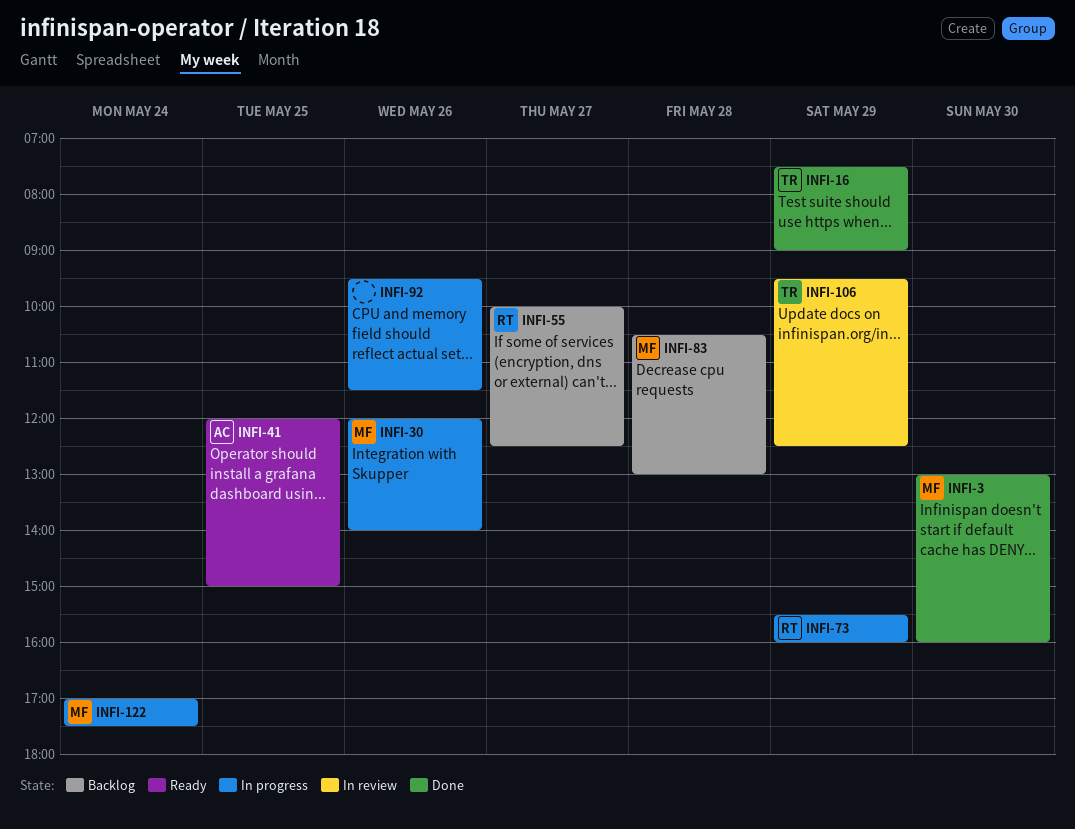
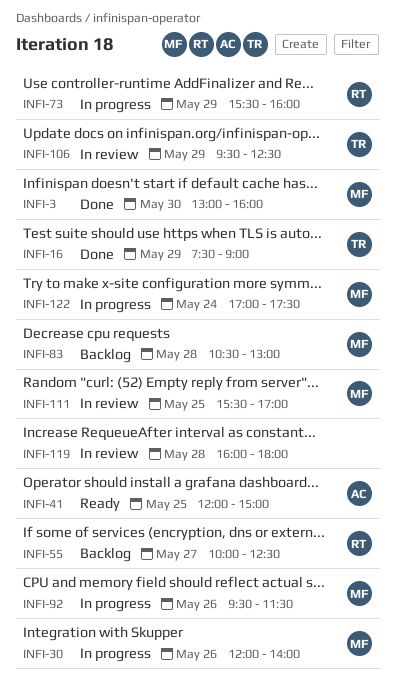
INFI-92, owner: none -> MF
INFI-111: none -> present
INFI-119: none -> present

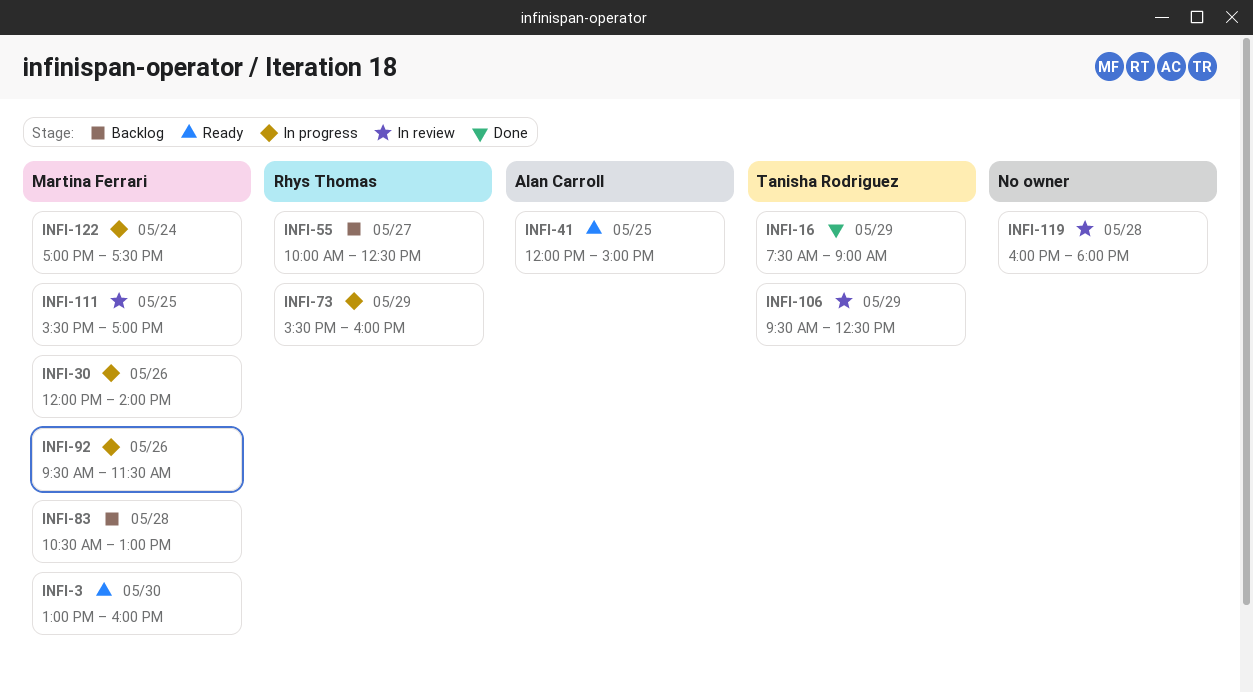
INFI-3, status: Done -> Ready

